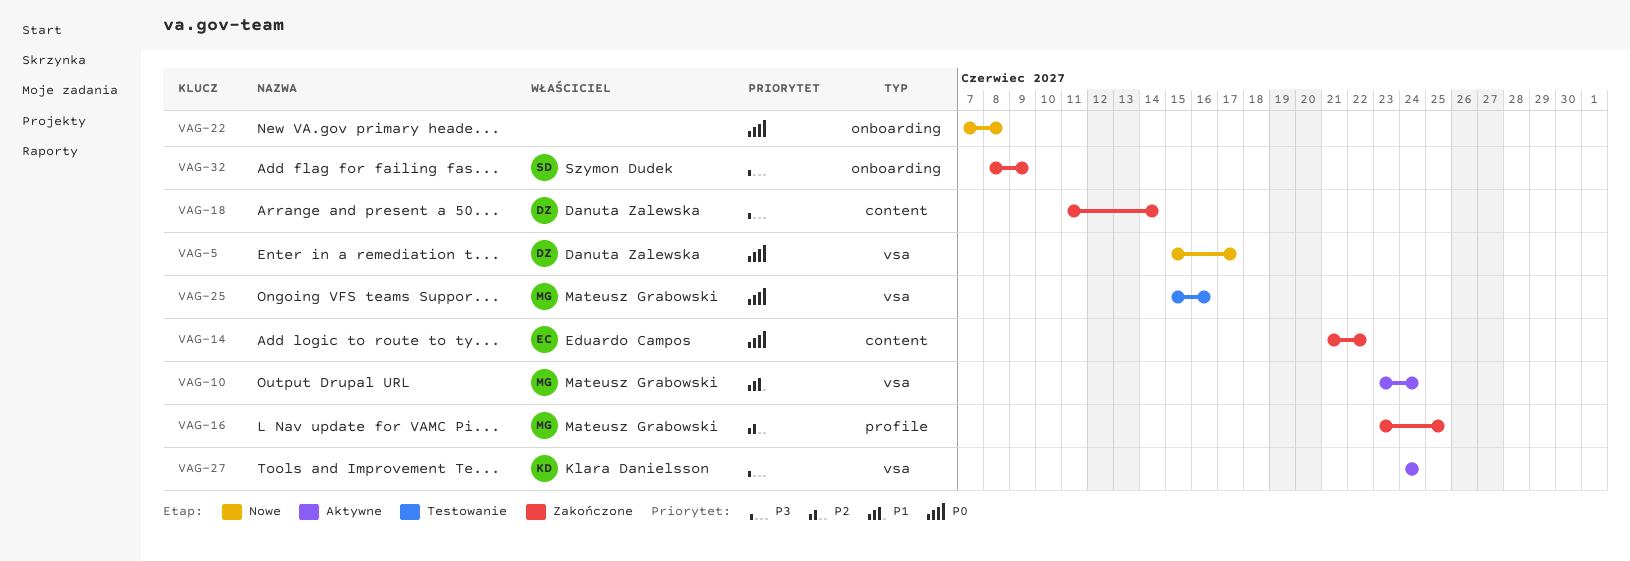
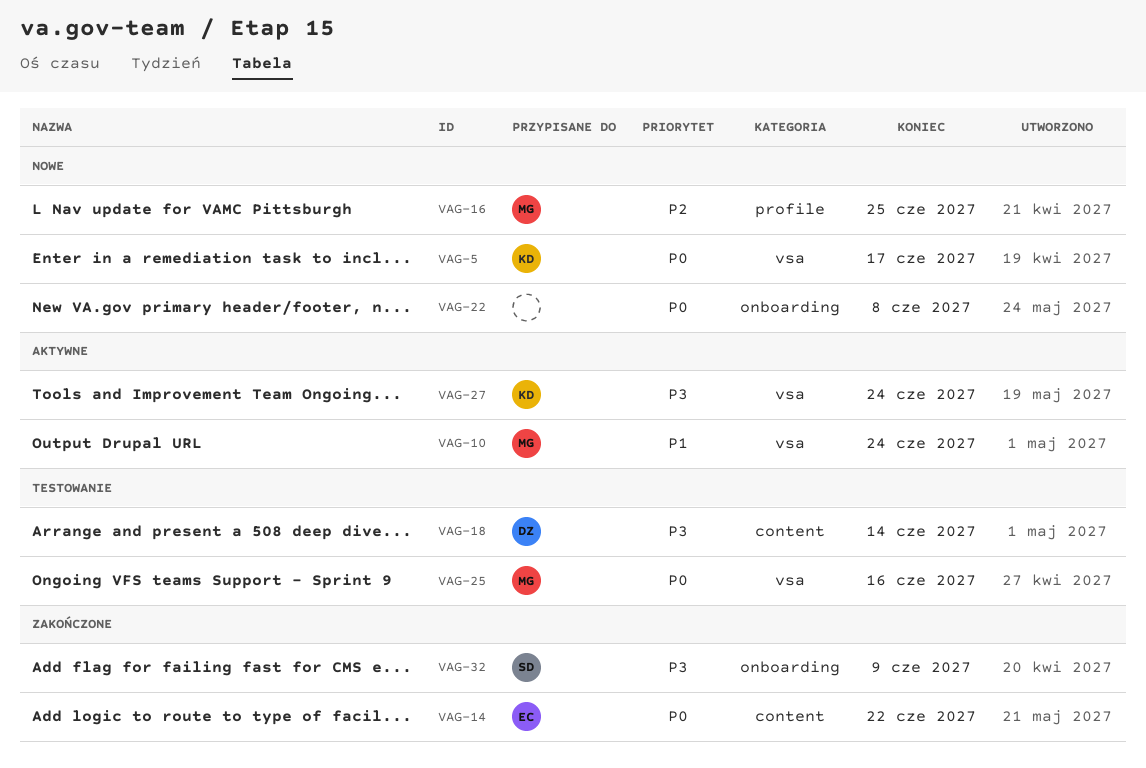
VAG-5, owner: Danuta Zalewska -> Klara Danielsson
VAG-16, status: Zakończone -> Nowe
VAG-18, status: Zakończone -> Testowanie

